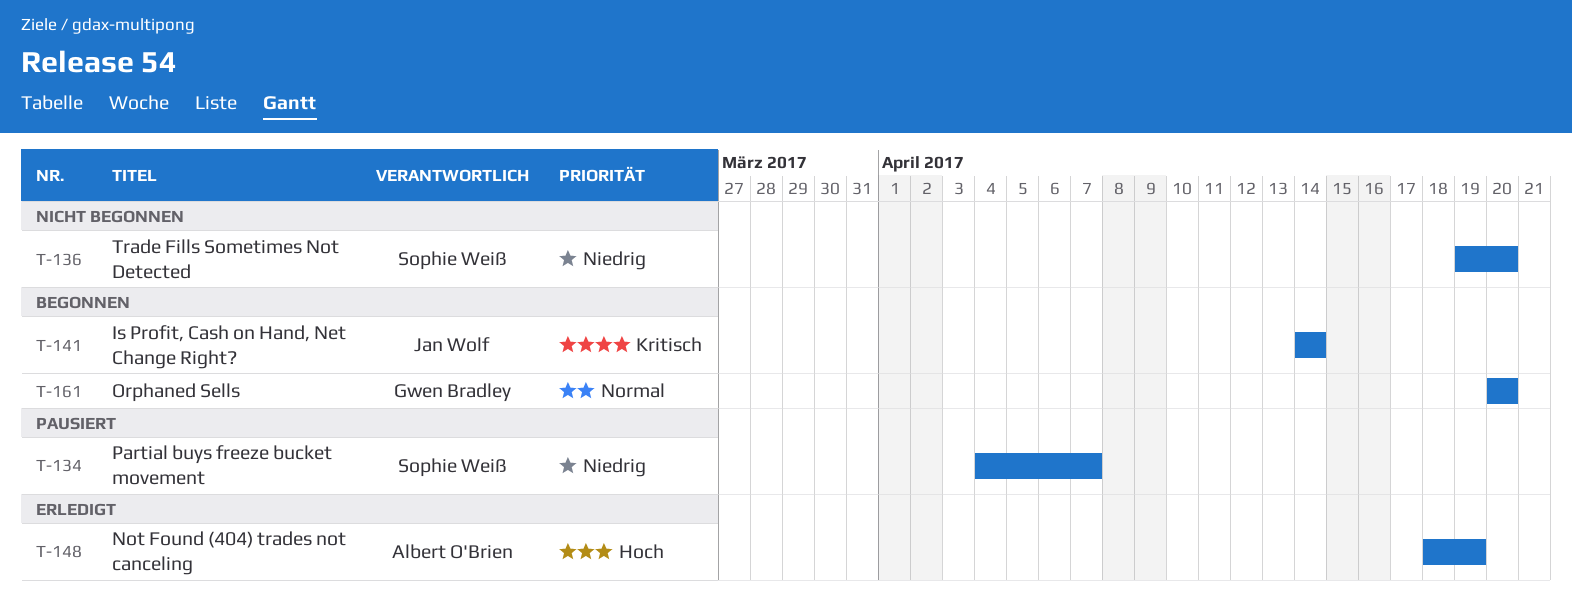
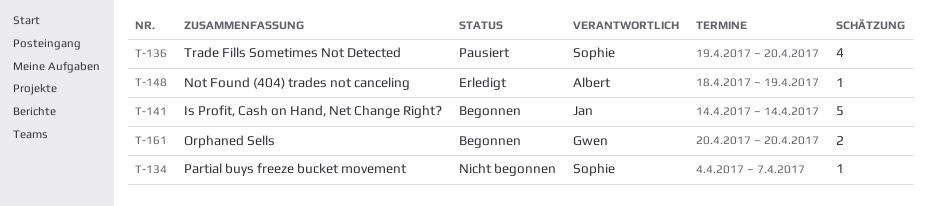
T-134, status: Pausiert -> Nicht begonnen
T-136, status: Nicht begonnen -> Pausiert

